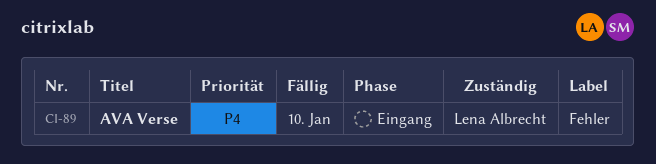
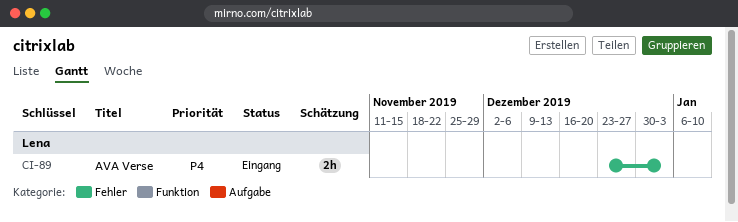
CI-89, due: Jan 10 -> Jan 3

